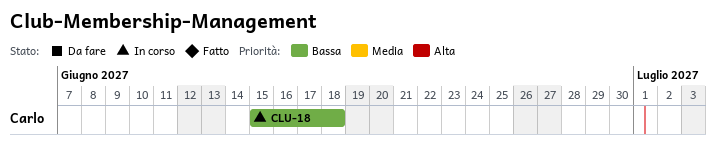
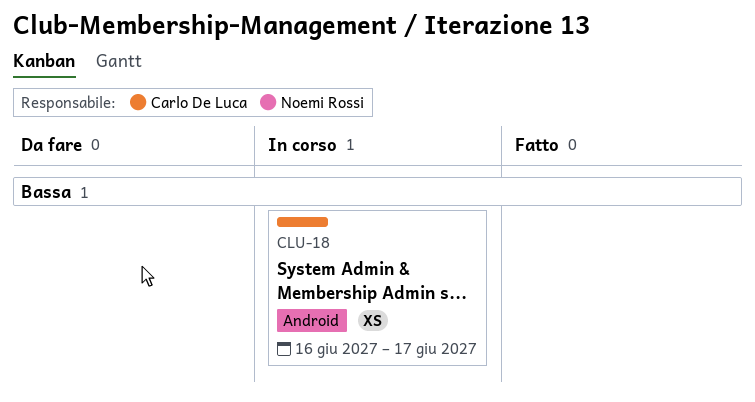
CLU-18, start: Jun 15 -> Jun 16
CLU-18, due: Jun 18 -> Jun 17

